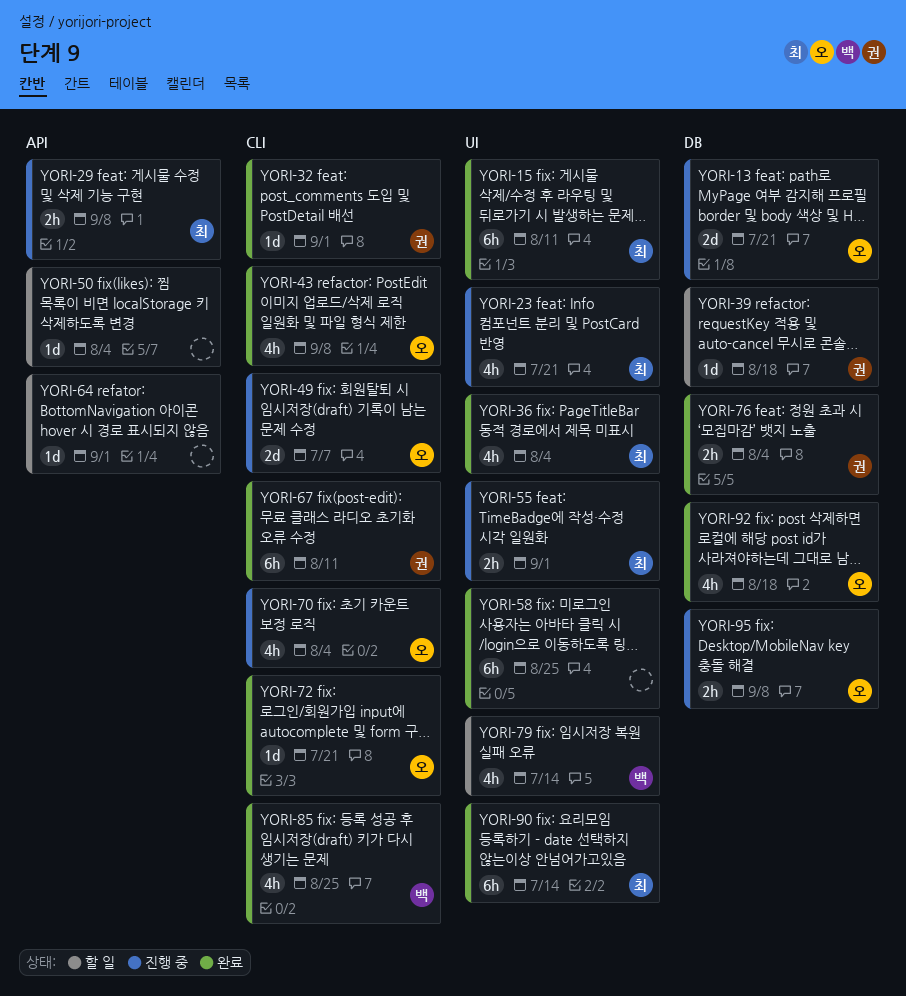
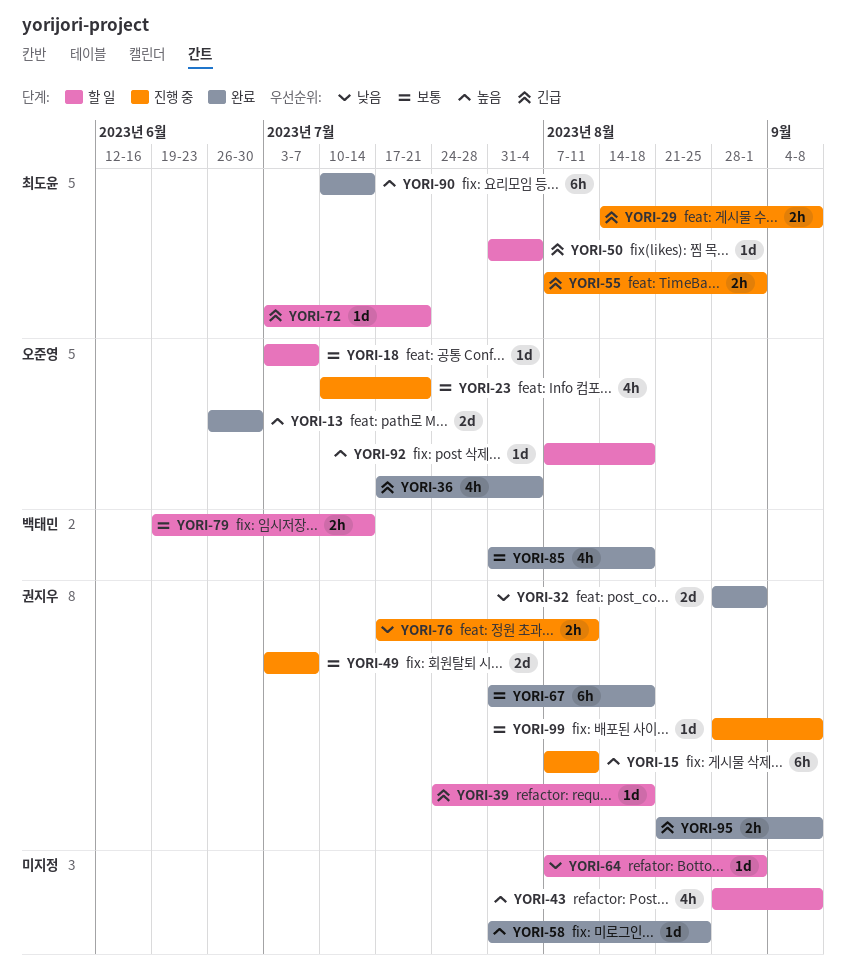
YORI-13, status: 진행 중 -> 완료
YORI-13, due: Jul 21 -> Jun 30
YORI-15, status: 완료 -> 진행 중
YORI-15, owner: 최도윤 -> 권지우
YORI-18: none -> present
YORI-23, owner: 최도윤 -> 오준영
YORI-32, estimate: 1d -> 2d
YORI-36, owner: 최도윤 -> 오준영
YORI-43, status: 완료 -> 할 일
YORI-43, owner: 오준영 -> none
YORI-49, owner: 오준영 -> 권지우
YORI-50, owner: none -> 최도윤
YORI-58, estimate: 6h -> 1d
YORI-67, due: Aug 11 -> Aug 18
YORI-70: present -> none
YORI-72, status: 완료 -> 할 일
YORI-72, owner: 오준영 -> 최도윤
YORI-76, status: 완료 -> 진행 중
YORI-76, due: Aug 4 -> Aug 11
YORI-79, estimate: 4h -> 2h
YORI-85, due: Aug 25 -> Aug 18
YORI-92, status: 완료 -> 할 일
YORI-92, estimate: 4h -> 1d
YORI-95, status: 진행 중 -> 완료
YORI-95, owner: 오준영 -> 권지우
YORI-99: none -> present

